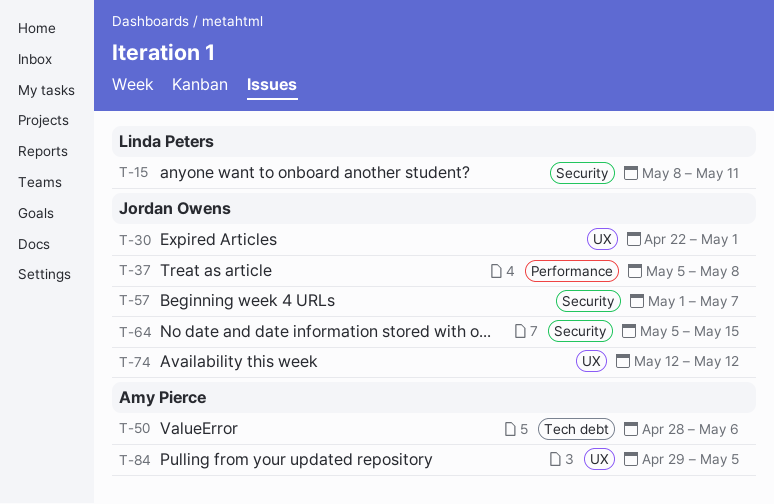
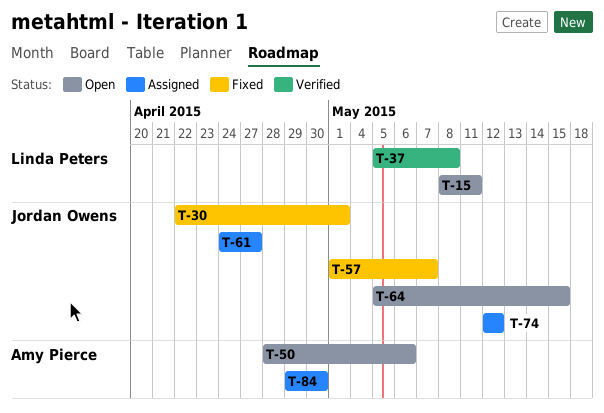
T-37, owner: Jordan Owens -> Linda Peters
T-61: none -> present
T-84, due: May 5 -> Apr 30

